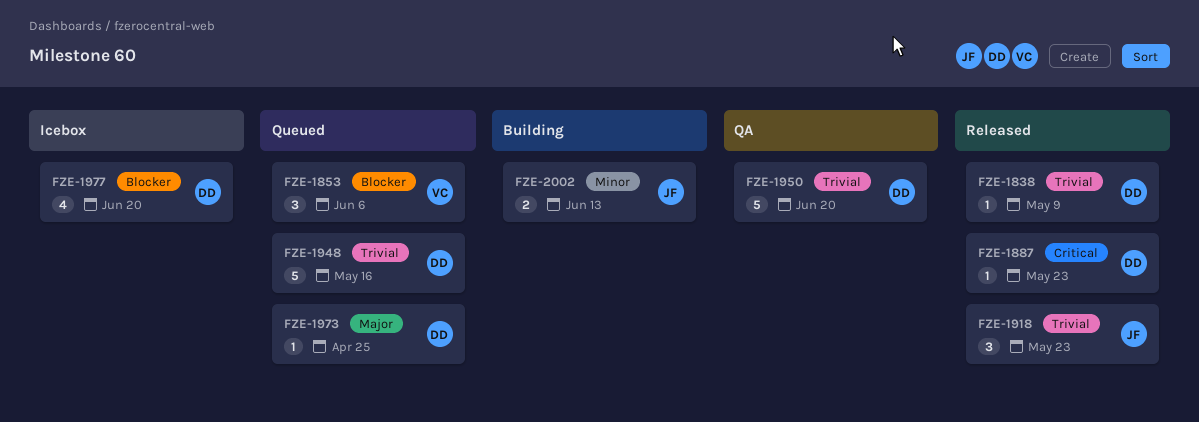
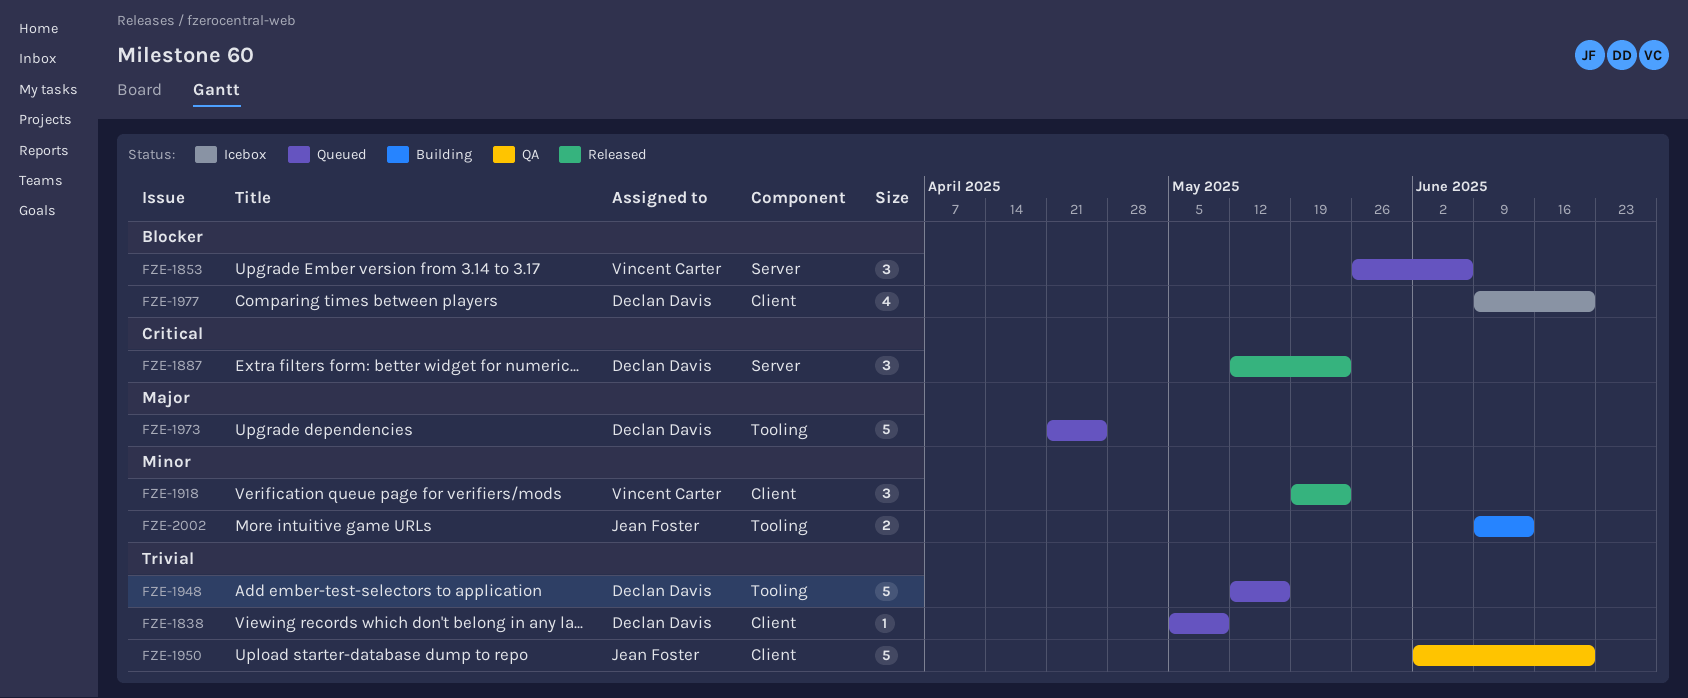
FZE-1838, status: Released -> Queued
FZE-1887, estimate: 1 -> 3
FZE-1918, owner: Jean Foster -> Vincent Carter
FZE-1918, priority: Trivial -> Minor
FZE-1950, owner: Declan Davis -> Jean Foster
FZE-1973, estimate: 1 -> 5

